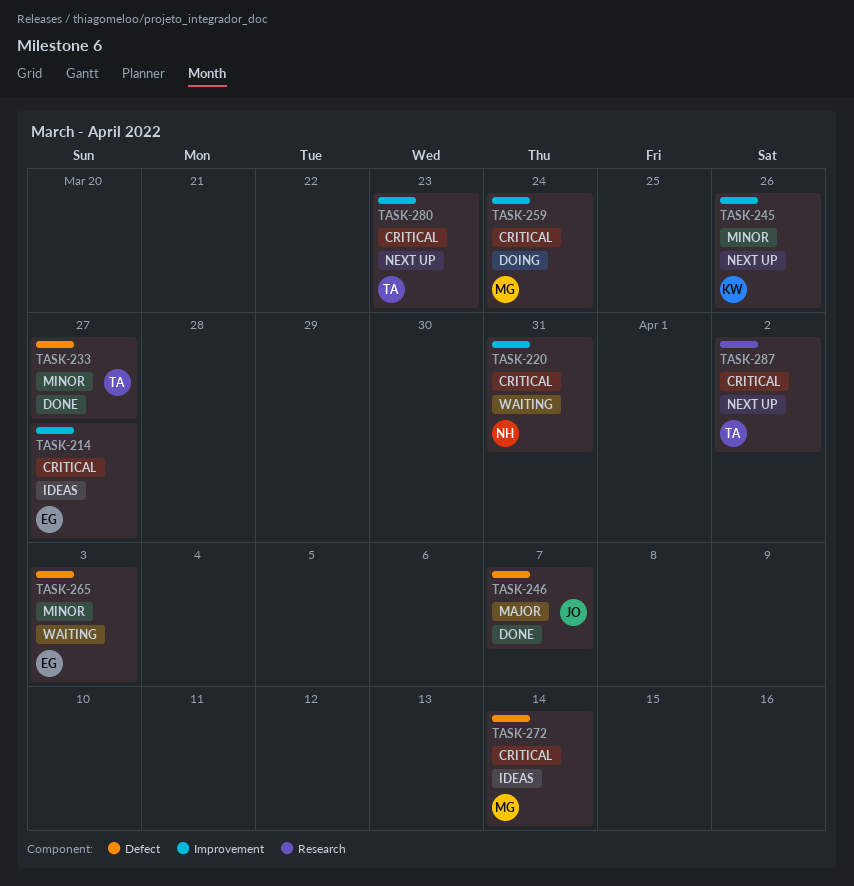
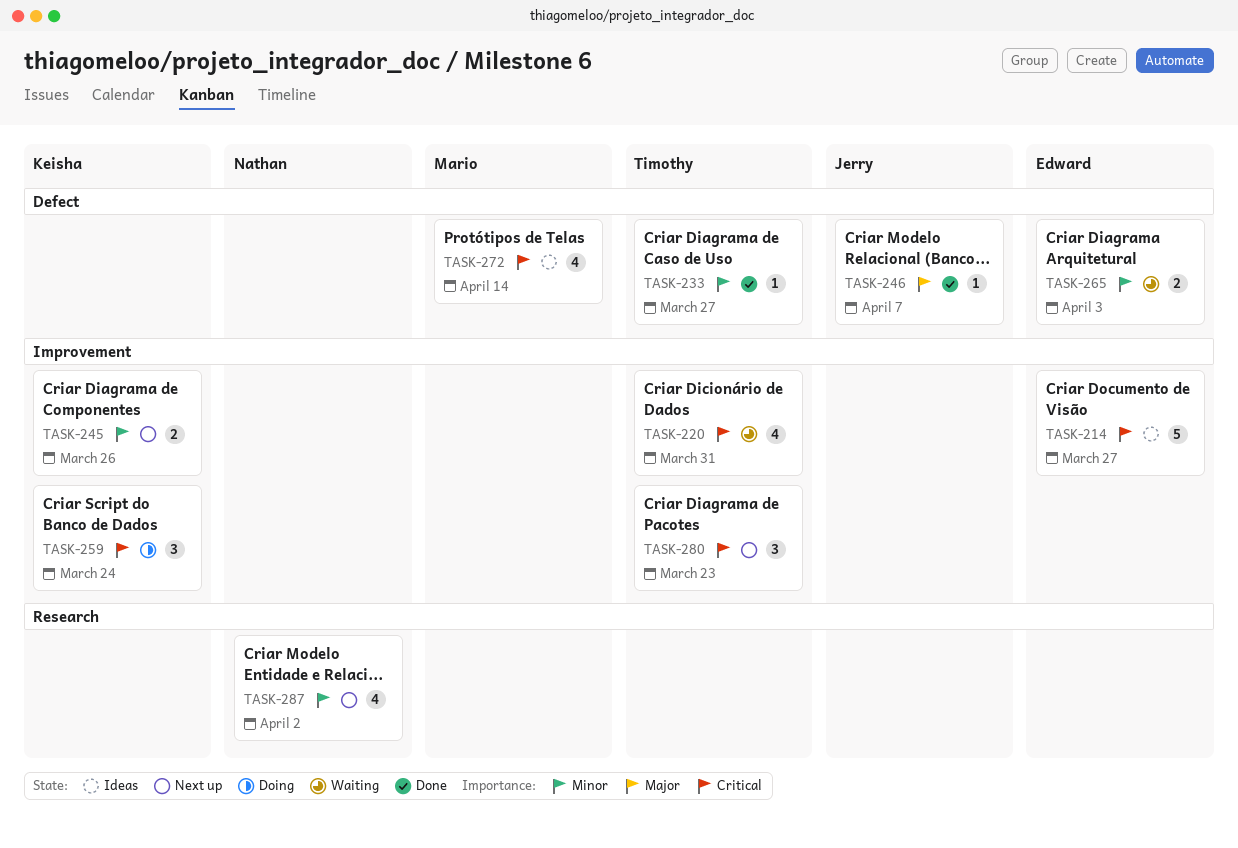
TASK-220, owner: Nathan -> Timothy
TASK-259, owner: Mario -> Keisha
TASK-287, owner: Timothy -> Nathan
TASK-287, priority: Critical -> Minor

